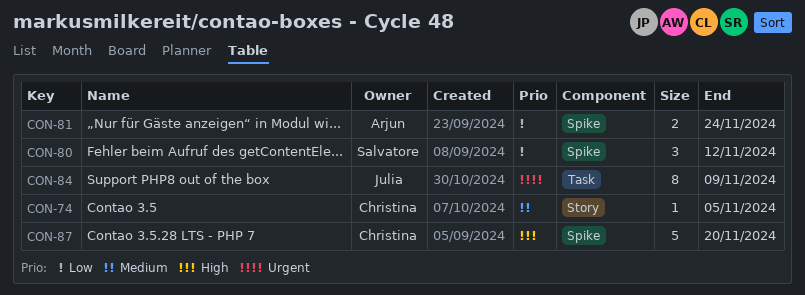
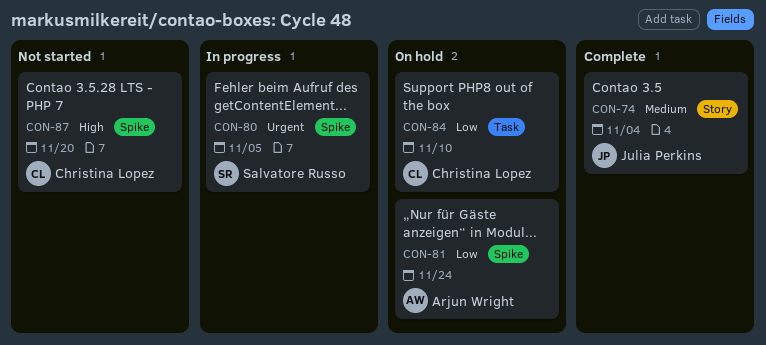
CON-74, owner: Christina Lopez -> Julia Perkins
CON-74, due: Nov 5 -> Nov 4
CON-80, priority: Low -> Urgent
CON-80, due: Nov 12 -> Nov 5
CON-84, owner: Julia Perkins -> Christina Lopez
CON-84, priority: Urgent -> Low
CON-84, due: Nov 9 -> Nov 10

